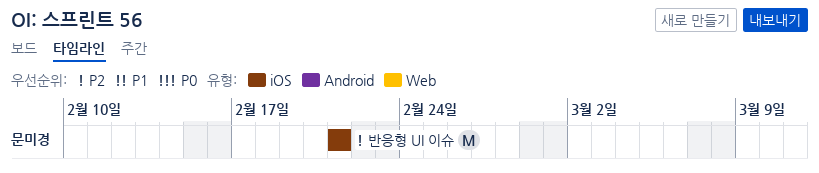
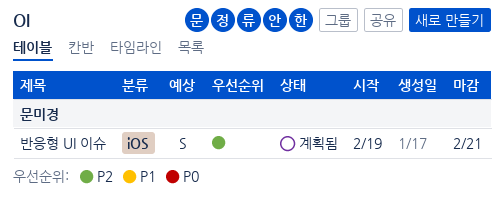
반응형 UI 이슈, estimate: M -> S
반응형 UI 이슈, start: Feb 21 -> Feb 19

